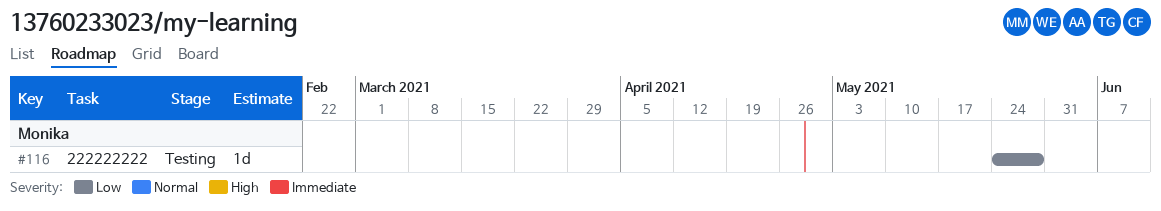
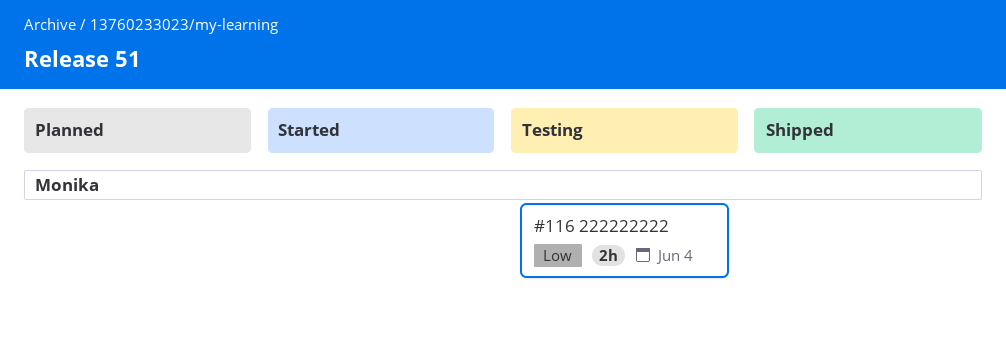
#116, estimate: 1d -> 2h
#116, due: May 28 -> Jun 4

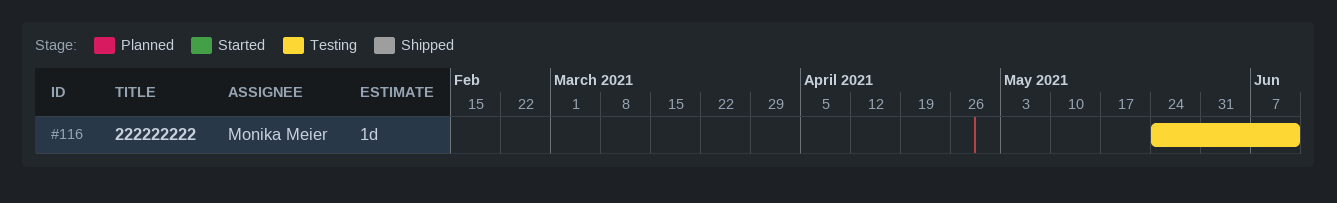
#116, estimate: 2h -> 1d
#116, due: Jun 4 -> Jun 11

